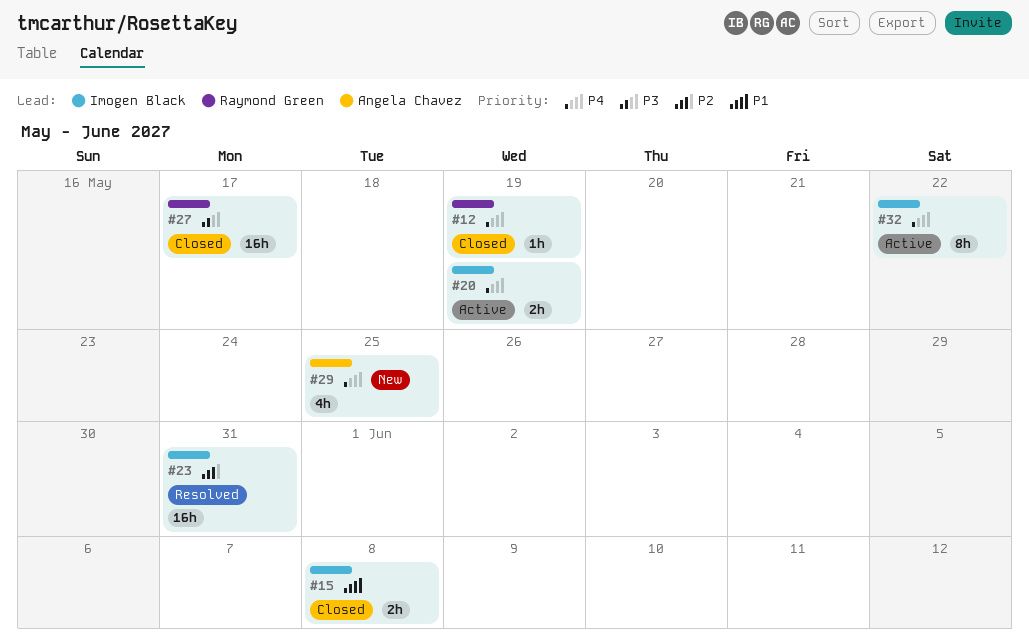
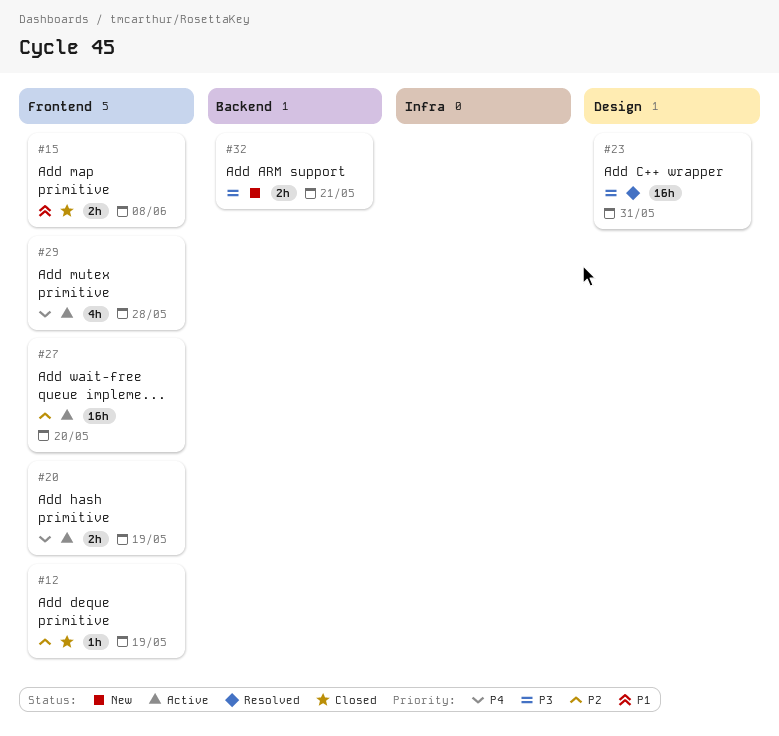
#12, priority: P4 -> P2
#23, priority: P2 -> P3
#27, status: Closed -> Active
#27, priority: P3 -> P2
#27, due: May 17 -> May 20
#29, status: New -> Active
#29, due: May 25 -> May 28
#32, status: Active -> New
#32, priority: P4 -> P3
#32, estimate: 8h -> 2h
#32, due: May 22 -> May 21

